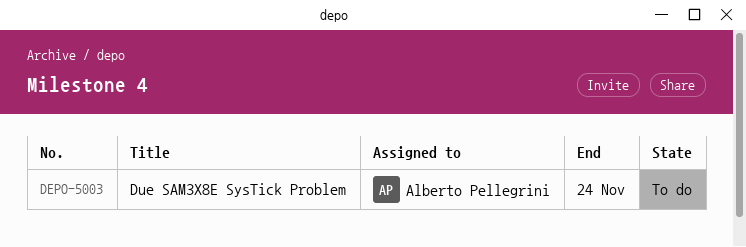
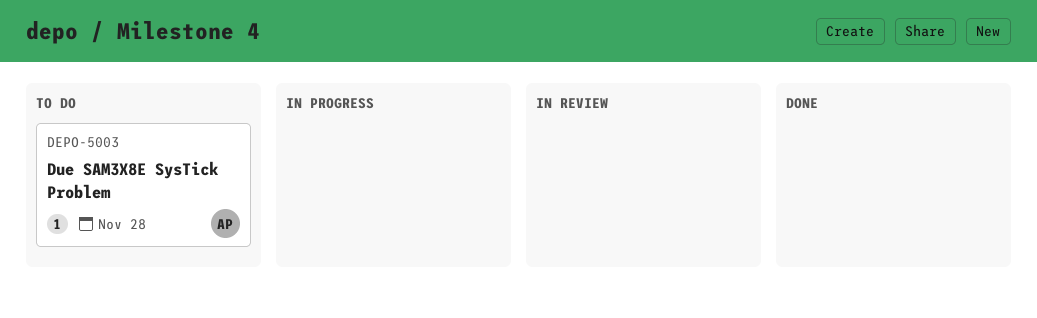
DEPO-5003, due: Nov 24 -> Nov 28

